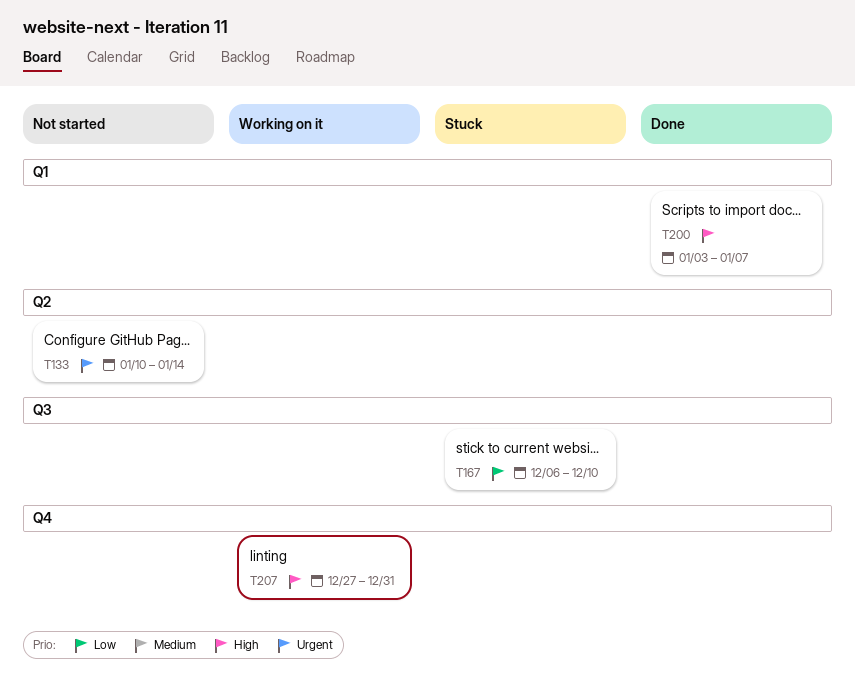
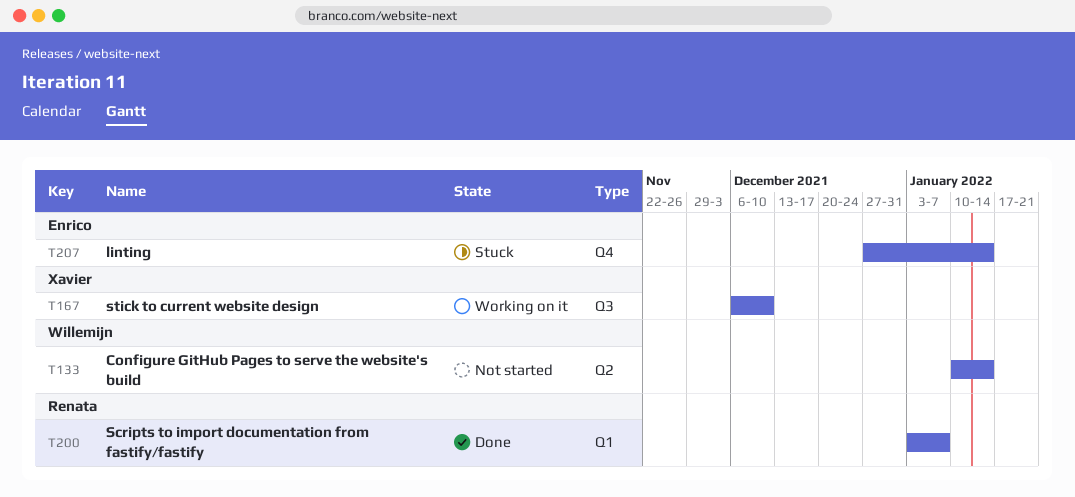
T167, status: Stuck -> Working on it
T207, status: Working on it -> Stuck
T207, due: Dec 31 -> Jan 14

